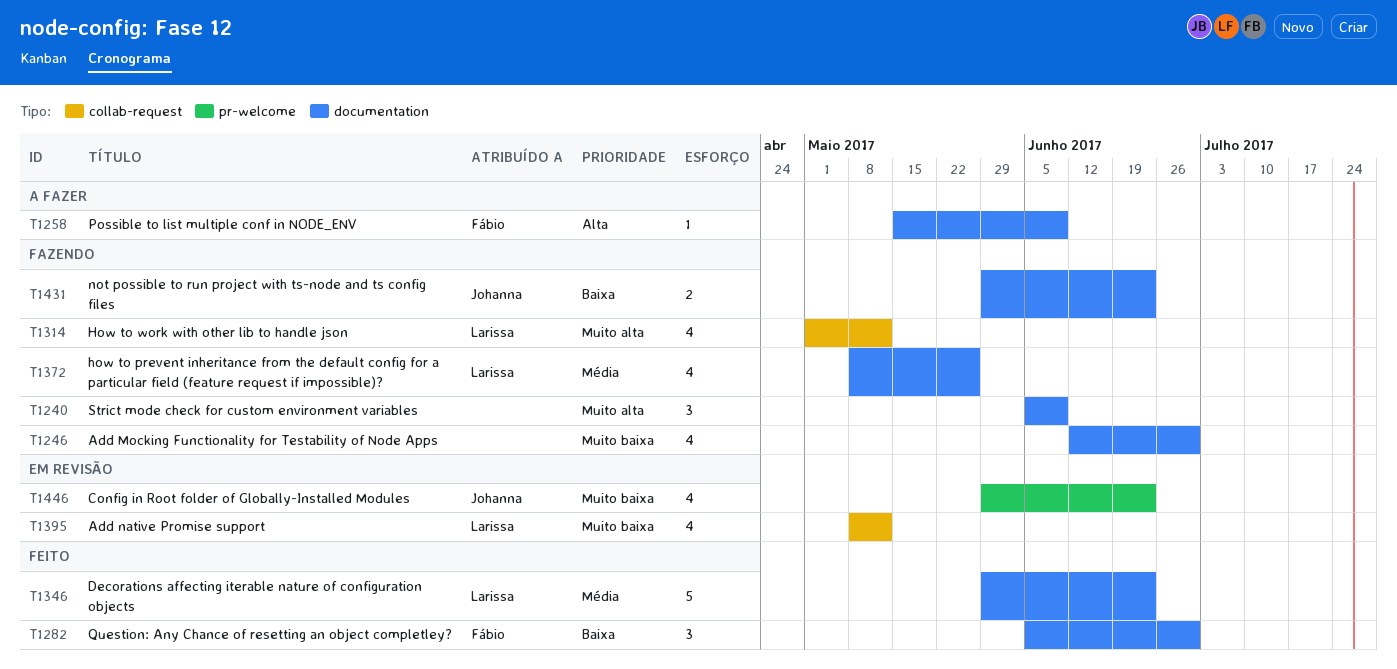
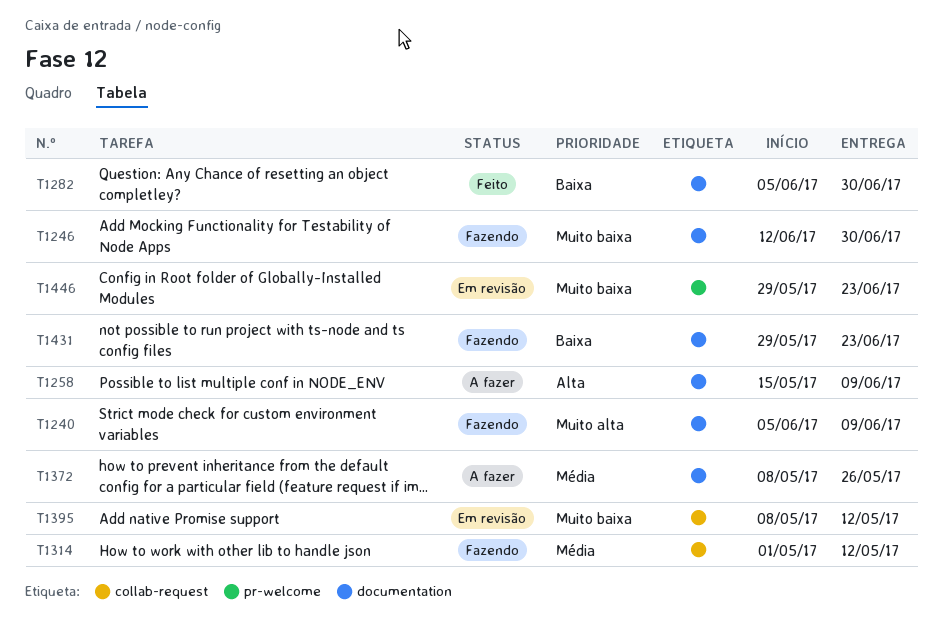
T1314, priority: Muito alta -> Média
T1346: present -> none
T1372, status: Fazendo -> A fazer

